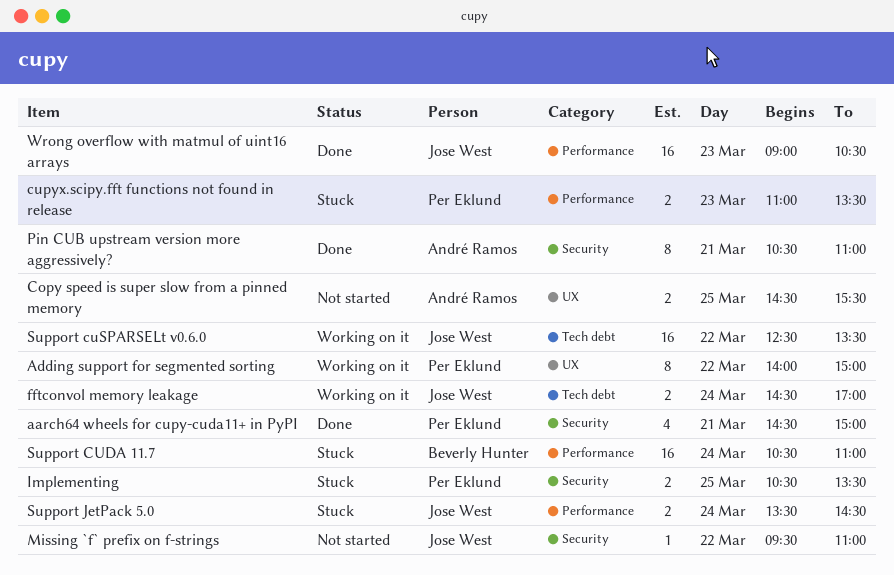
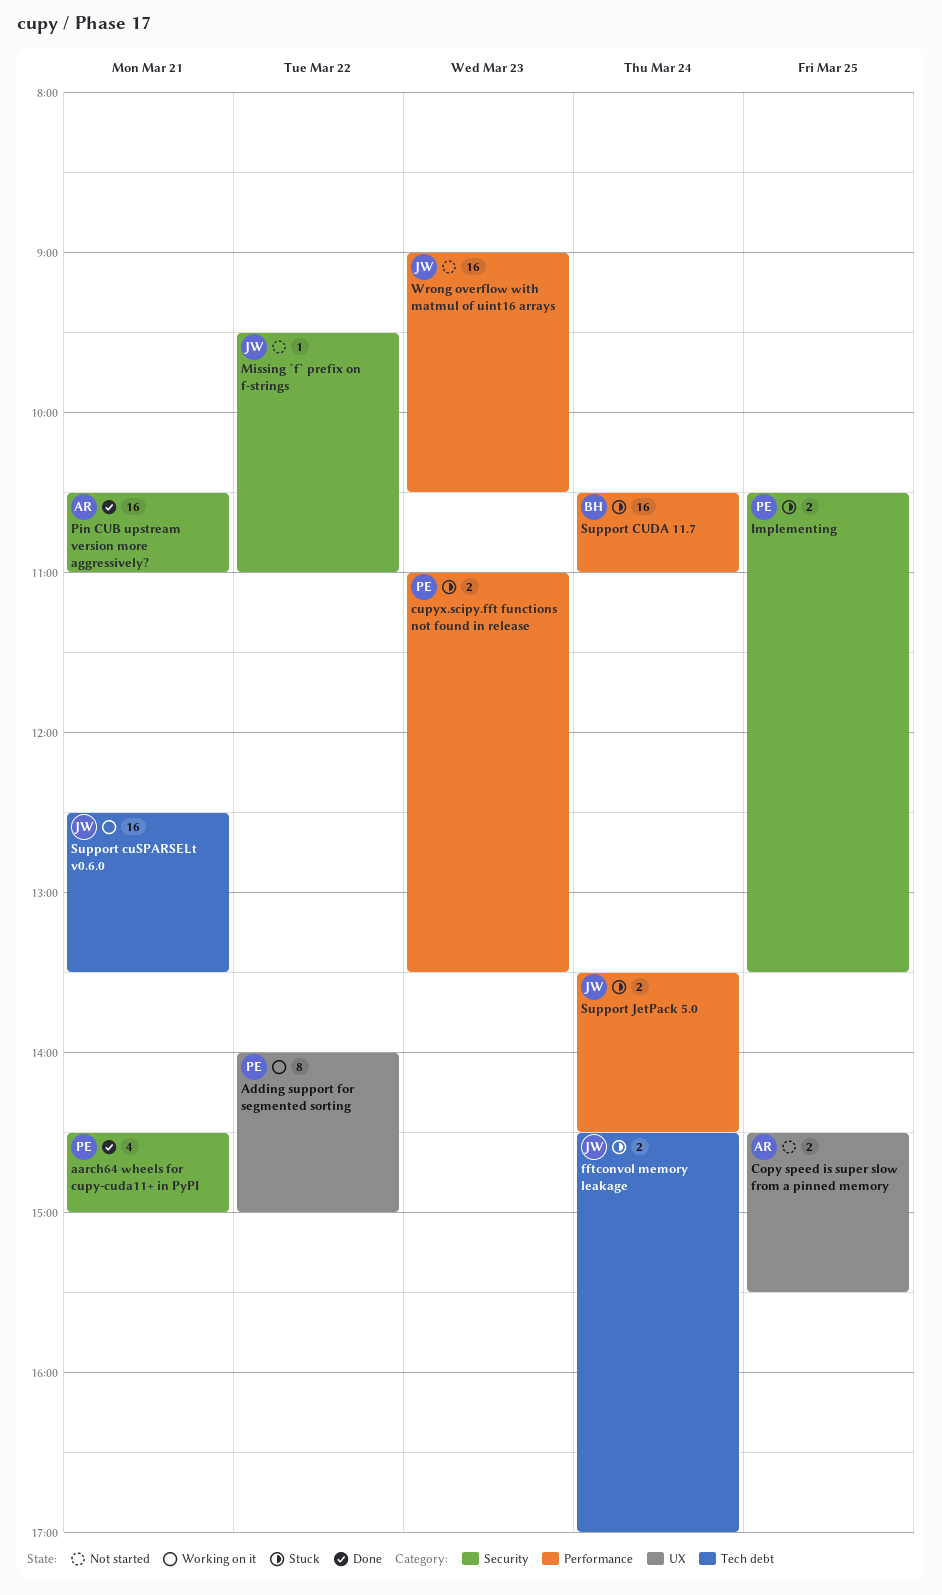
fftconvol memory leakage, status: Working on it -> Stuck
Pin CUB upstream version more aggressively?, estimate: 8 -> 16
Support cuSPARSELt v0.6.0, day: Mar 22 -> Mar 21
Wrong overflow with matmul of uint16 arrays, status: Done -> Not started

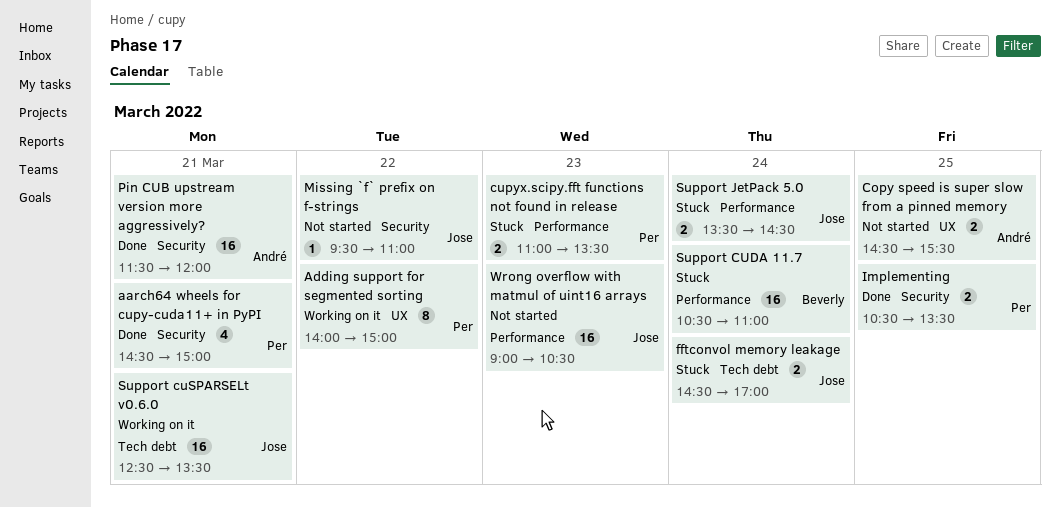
Implementing, status: Stuck -> Done
Pin CUB upstream version more aggressively?, begins: 10:30 -> 11:30
Pin CUB upstream version more aggressively?, ends: 11:00 -> 12:00

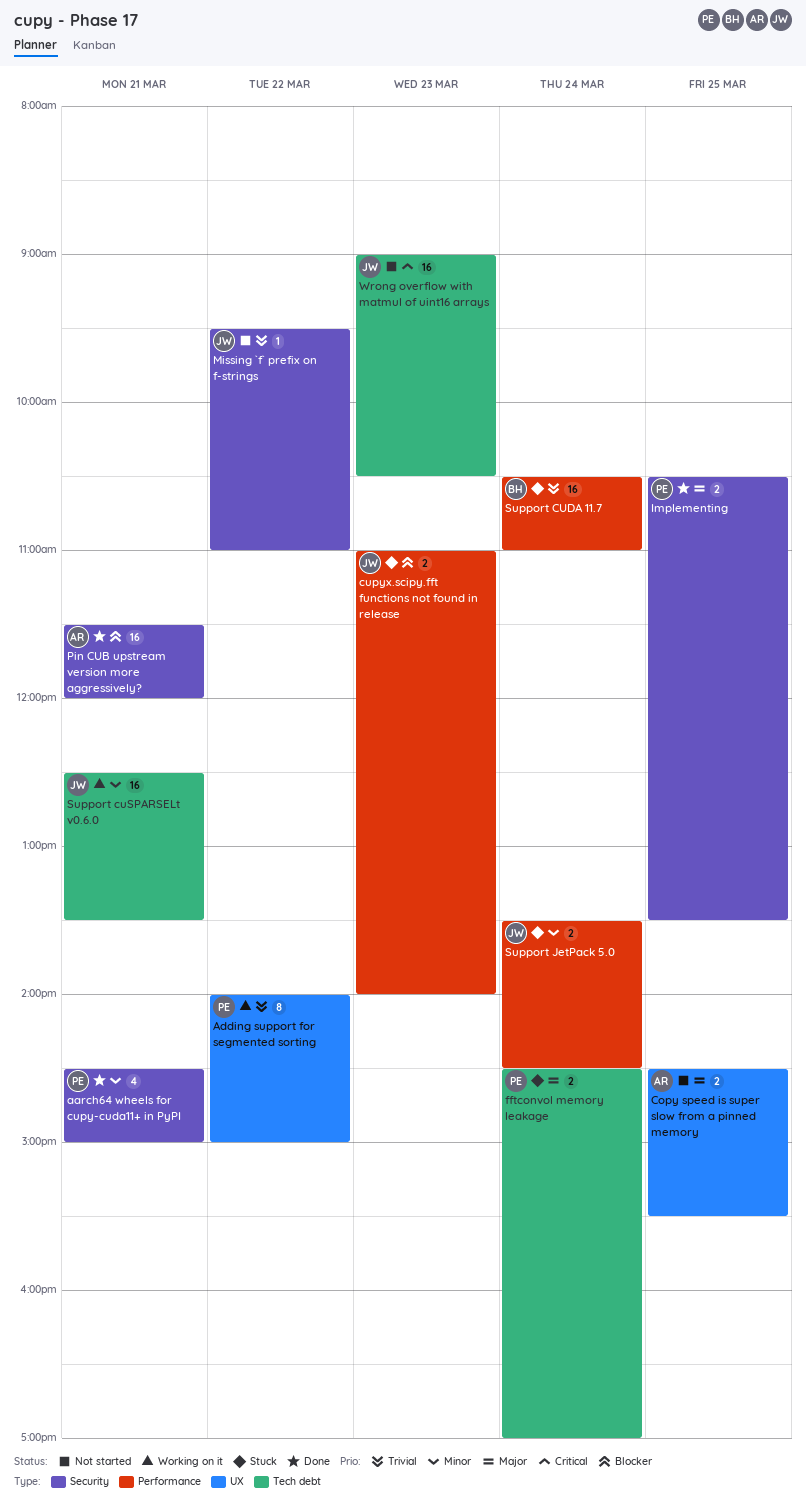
cupyx.scipy.fft functions not found in release, owner: Per -> Jose
cupyx.scipy.fft functions not found in release, ends: 13:30 -> 14:00
fftconvol memory leakage, owner: Jose -> Per
Wrong overflow with matmul of uint16 arrays, label: Performance -> Tech debt

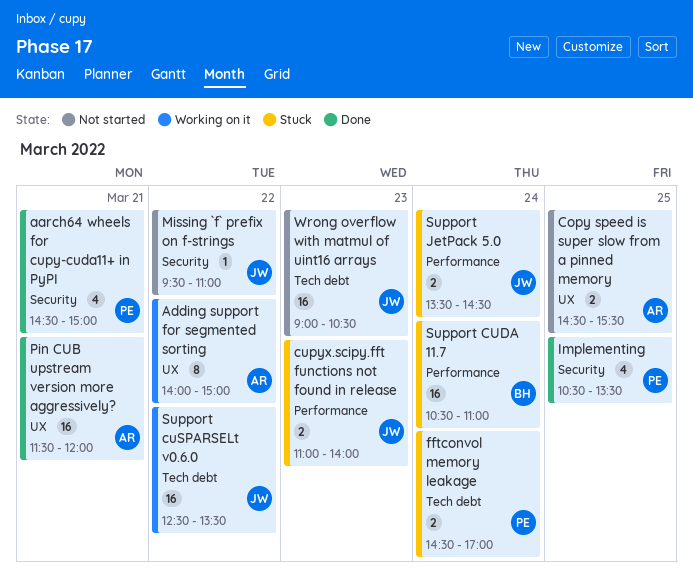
Adding support for segmented sorting, owner: PE -> AR
Implementing, estimate: 2 -> 4
Pin CUB upstream version more aggressively?, label: Security -> UX
Support cuSPARSELt v0.6.0, day: Mar 21 -> Mar 22

